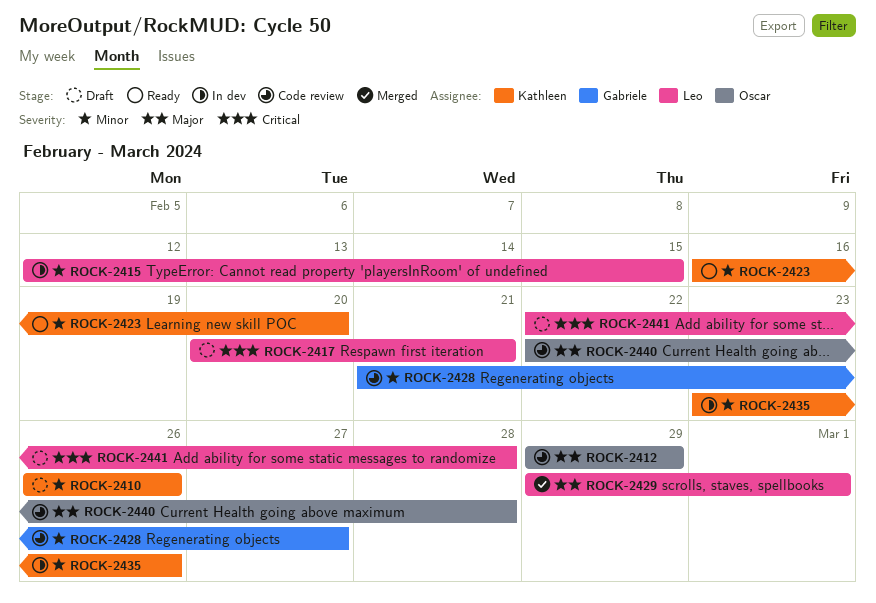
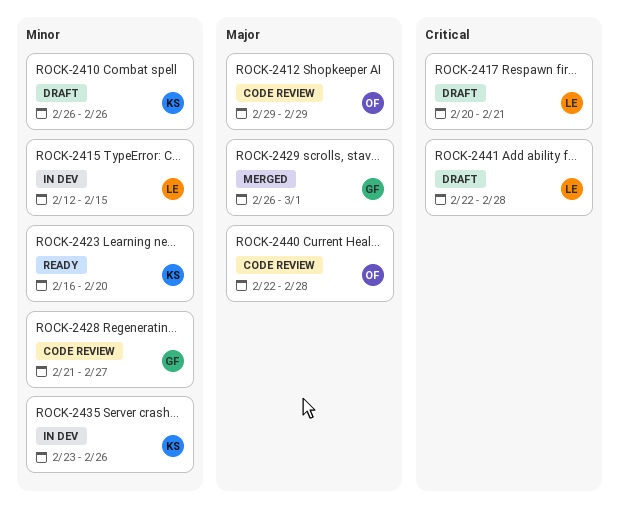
ROCK-2429, owner: Leo -> Gabriele
ROCK-2429, start: Feb 29 -> Feb 26

